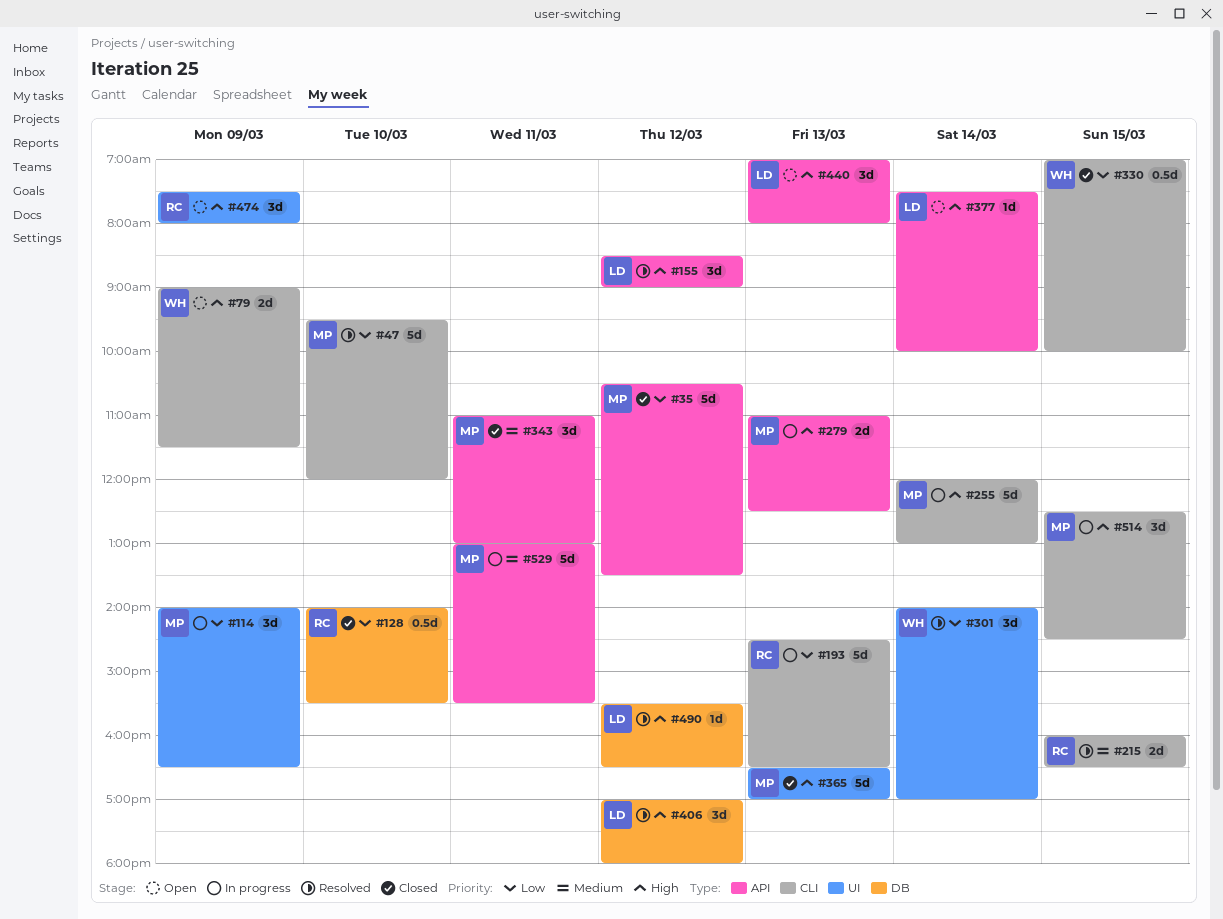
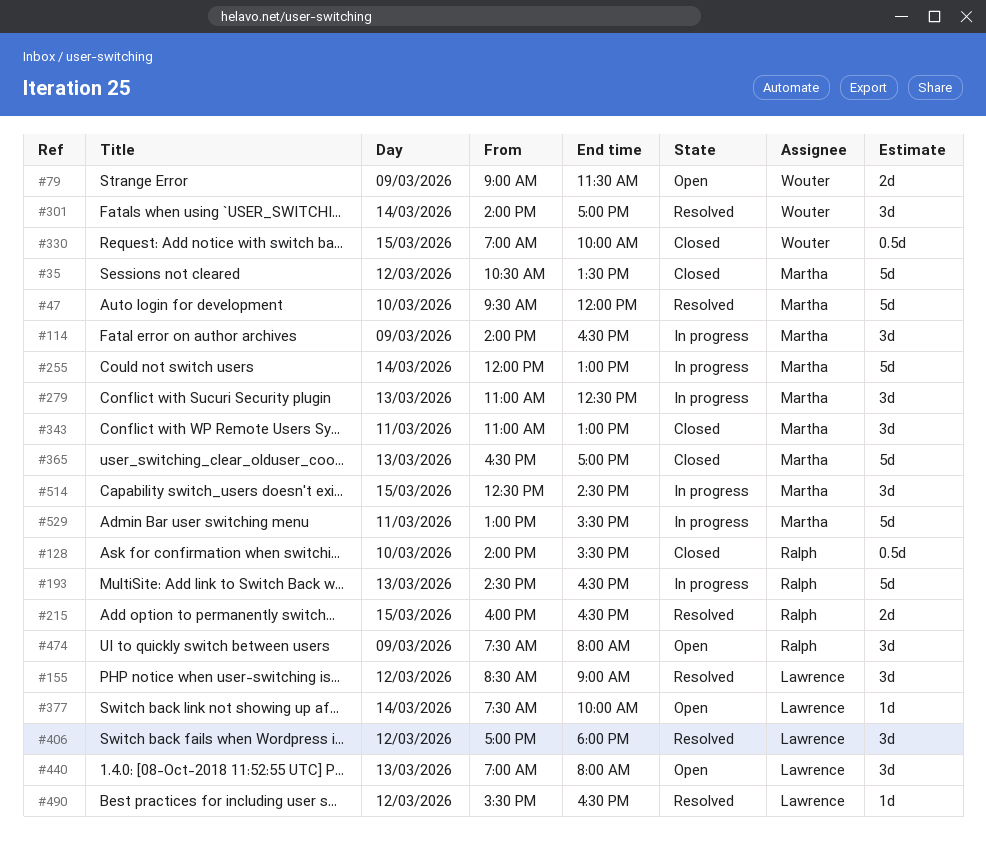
#279, estimate: 2d -> 3d

